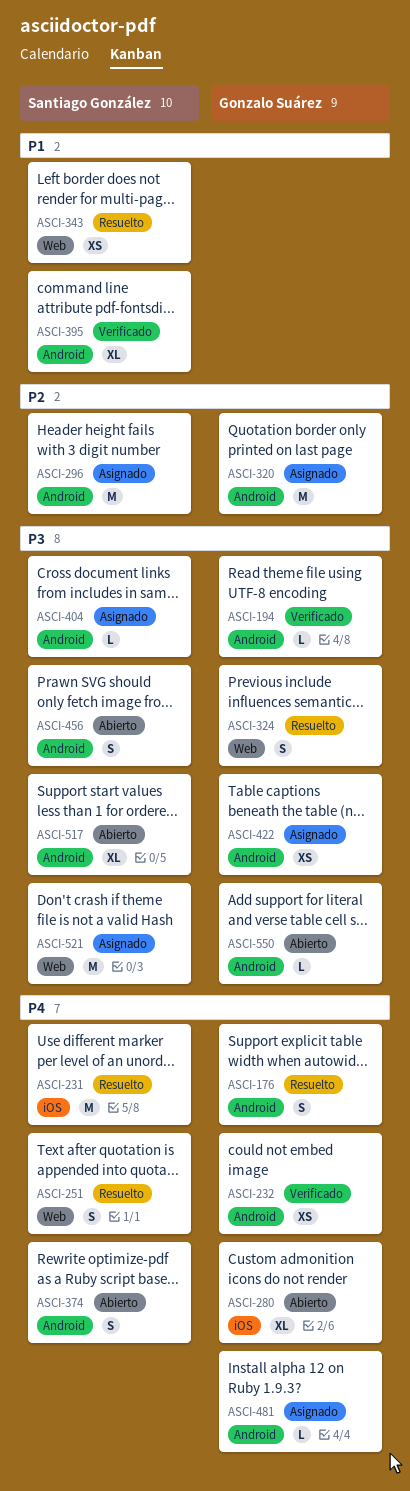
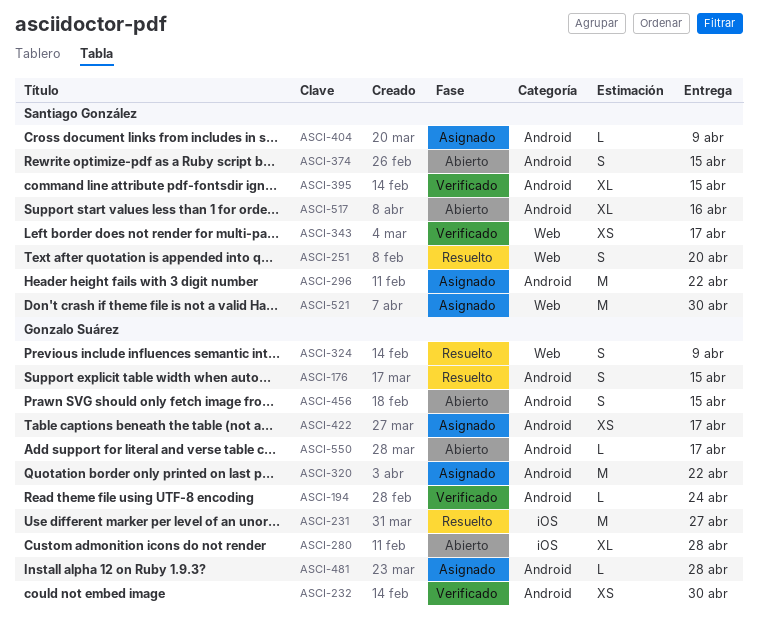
ASCI-231, owner: Santiago González -> Gonzalo Suárez
ASCI-343, status: Resuelto -> Verificado
ASCI-456, owner: Santiago González -> Gonzalo Suárez

